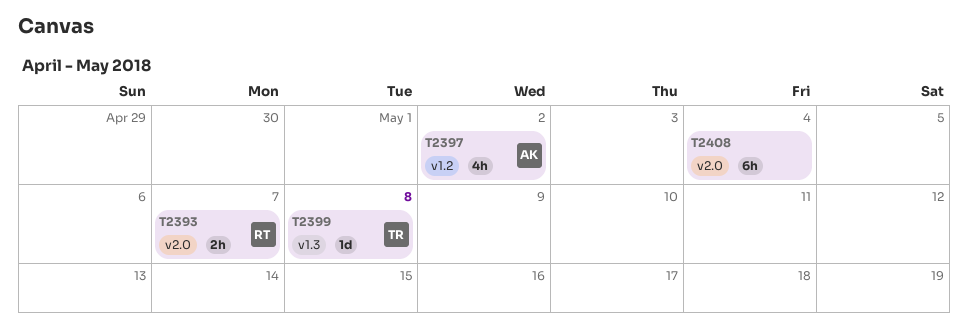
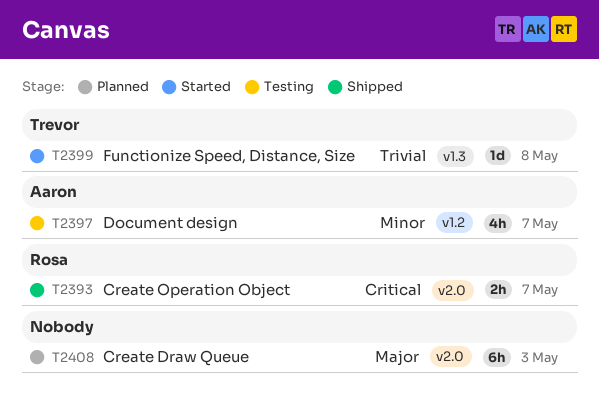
T2397, due: May 2 -> May 7
T2408, due: May 4 -> May 3

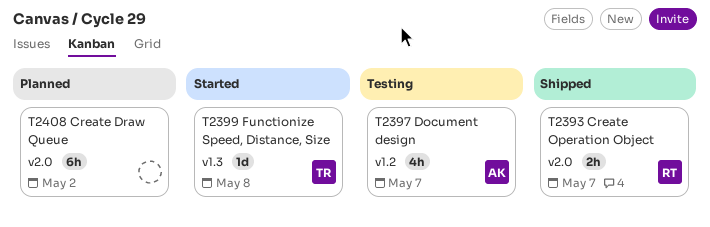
T2408, due: May 3 -> May 2

